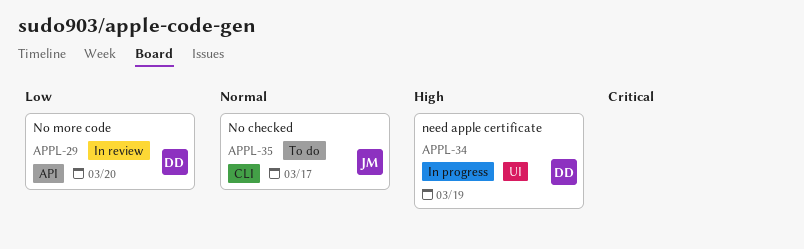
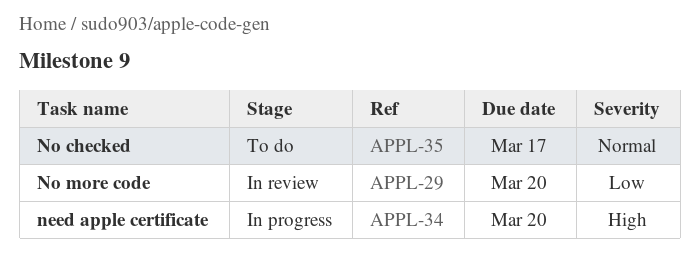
APPL-34, due: Mar 19 -> Mar 20

